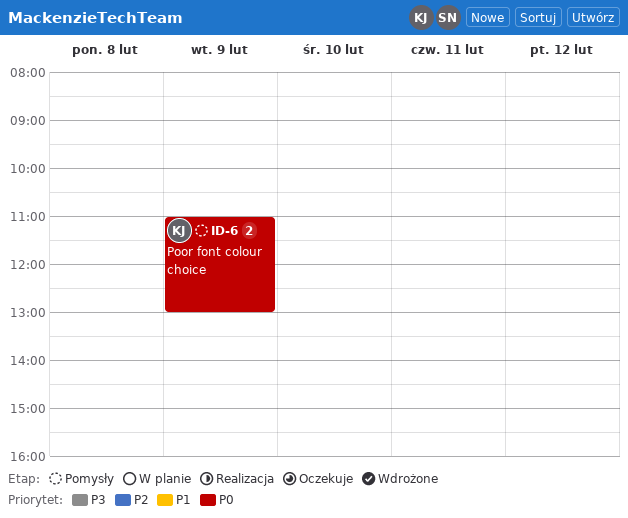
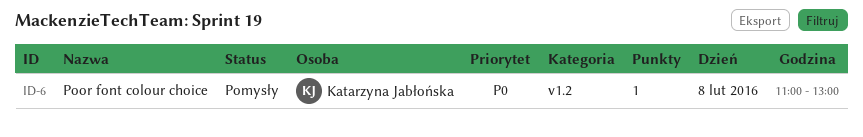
ID-6, estimate: 2 -> 1
ID-6, day: Feb 9 -> Feb 8

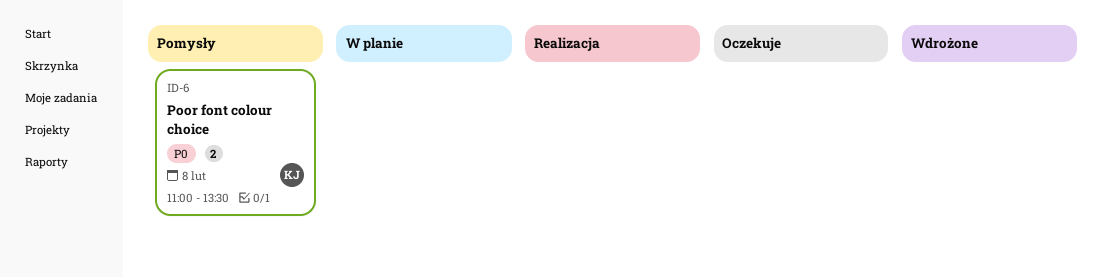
ID-6, estimate: 1 -> 2
ID-6, ends: 13:00 -> 13:30

